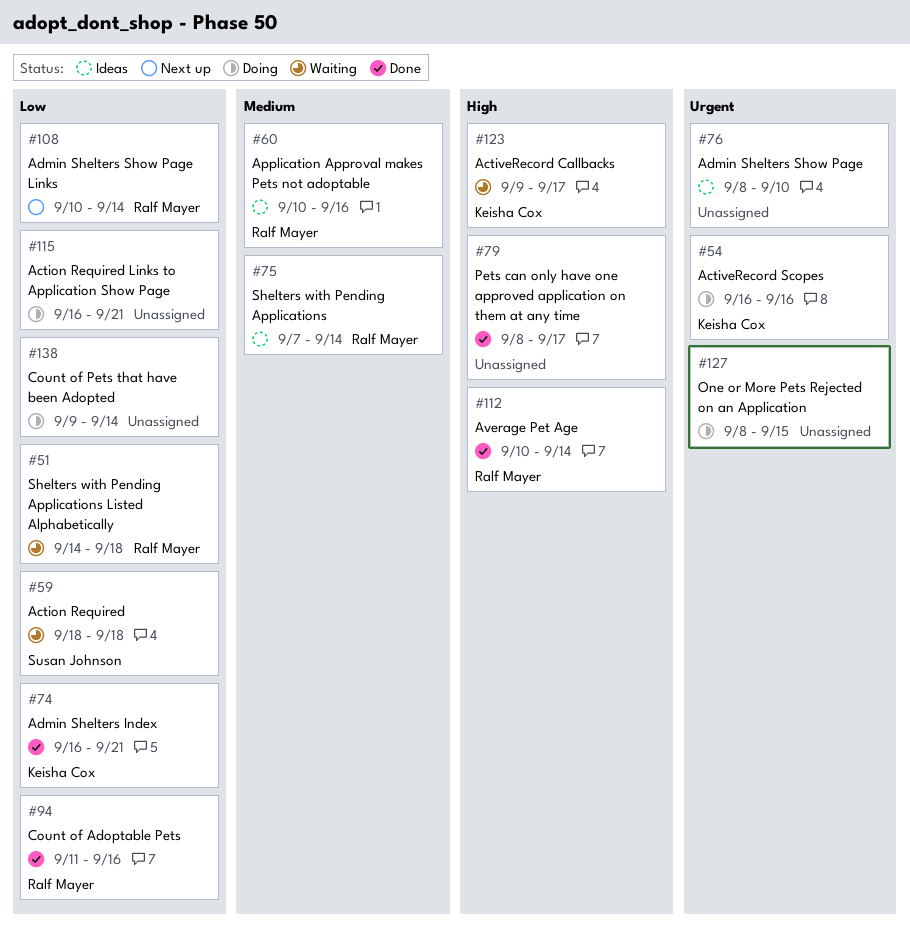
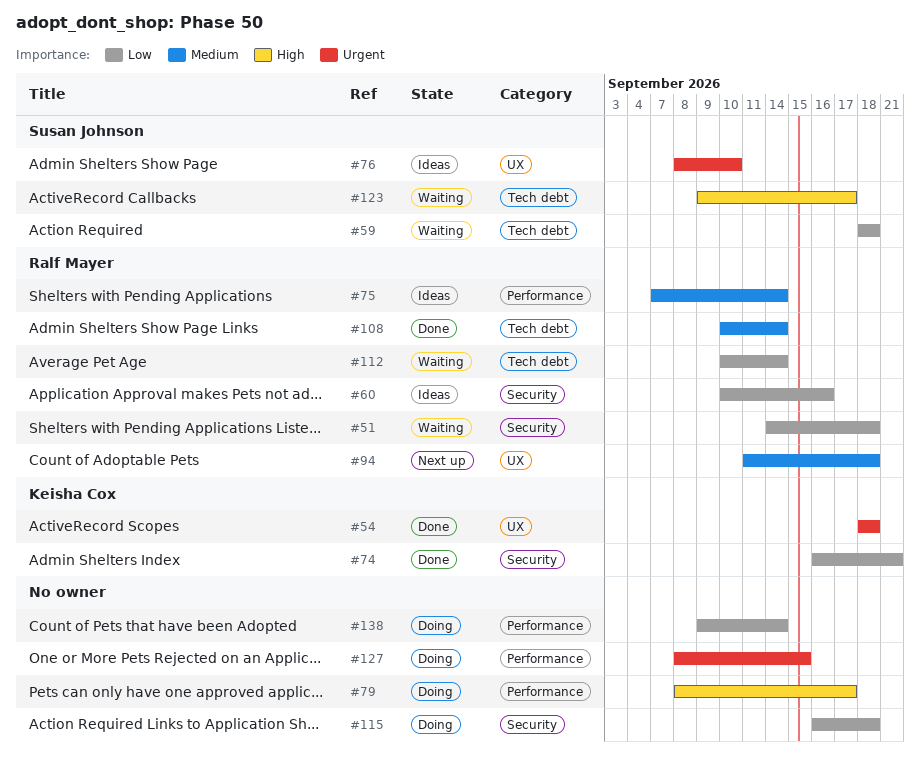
#54, status: Doing -> Done
#54, start: Sep 16 -> Sep 18
#54, due: Sep 16 -> Sep 18
#60, priority: Medium -> Low
#76, owner: none -> Susan Johnson
#79, status: Done -> Doing
#94, status: Done -> Next up
#94, priority: Low -> Medium
#94, due: Sep 16 -> Sep 18
#108, status: Next up -> Done
#108, priority: Low -> Medium
#112, status: Done -> Waiting
#112, priority: High -> Low
#115, due: Sep 21 -> Sep 18
#123, owner: Keisha Cox -> Susan Johnson

